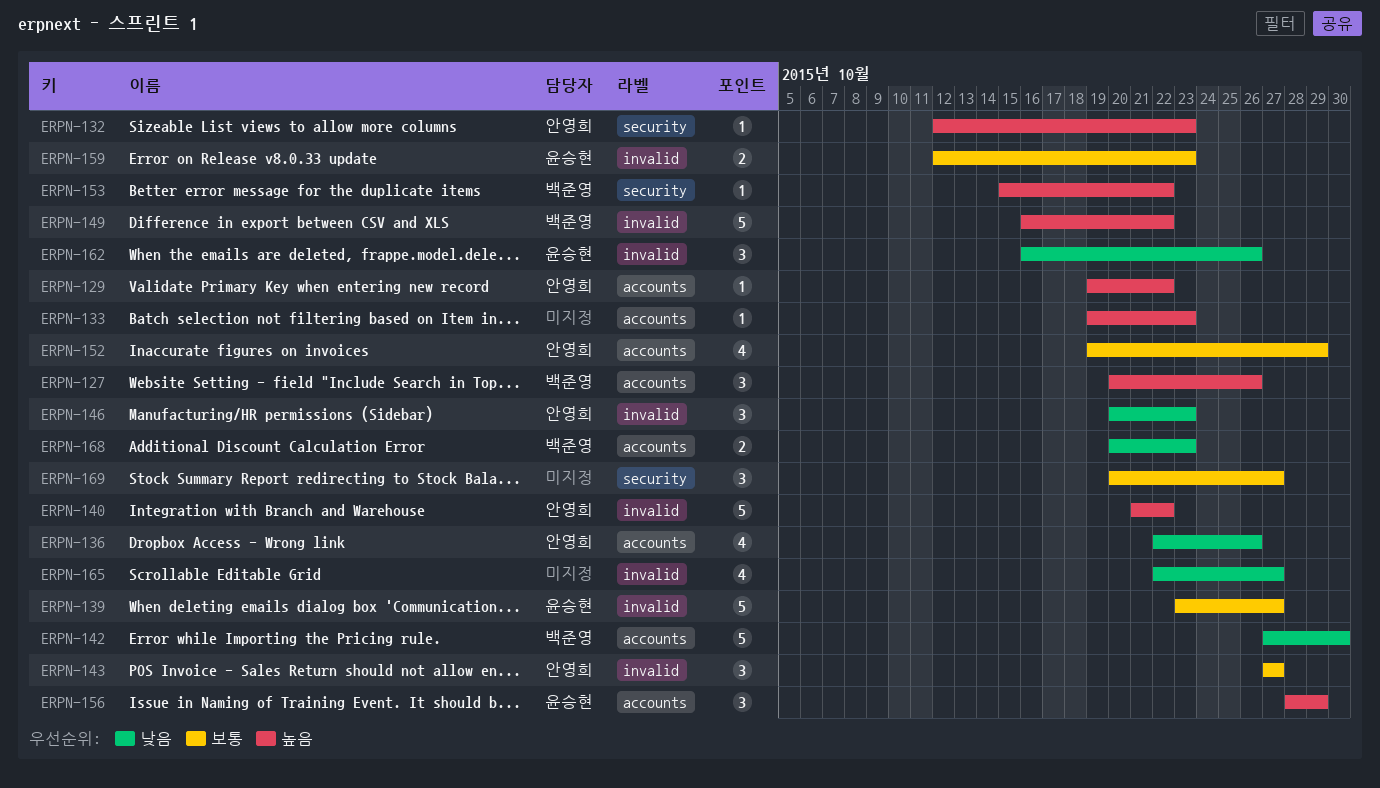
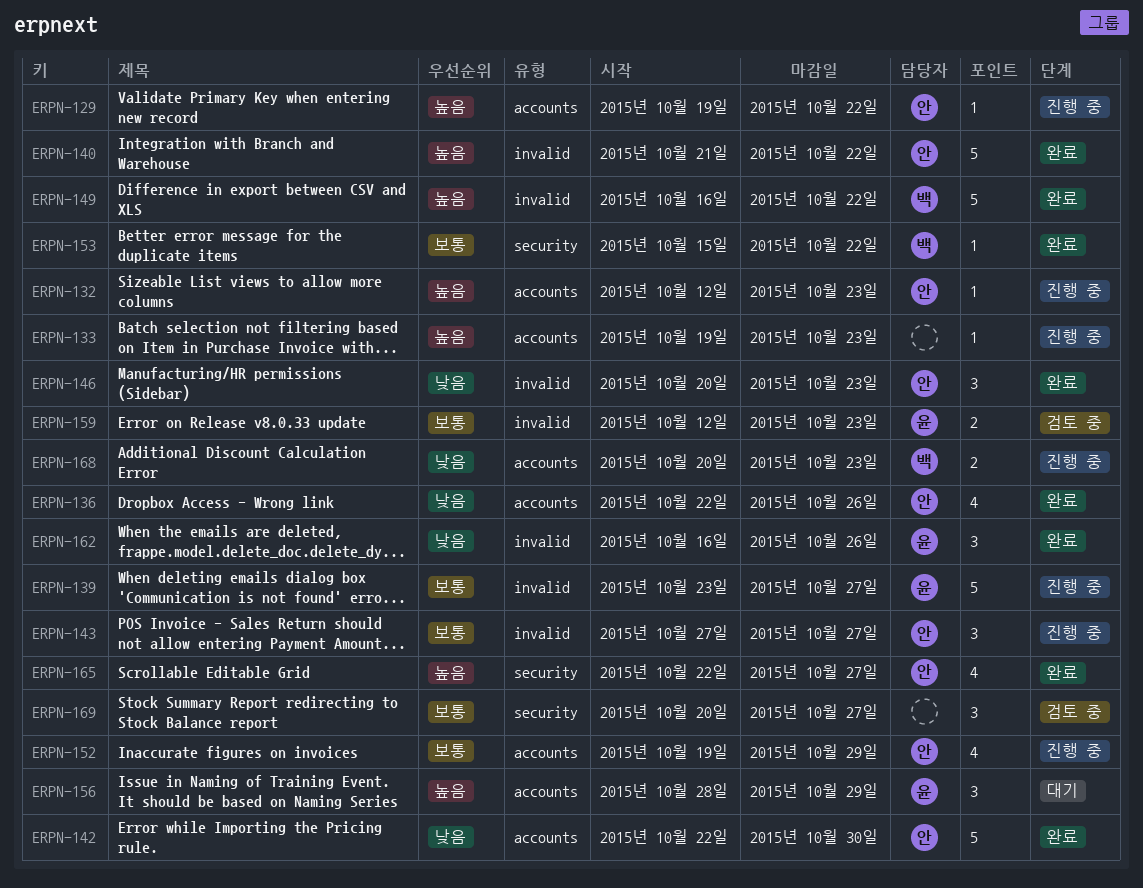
ERPN-127: present -> none
ERPN-132, label: security -> accounts
ERPN-142, owner: 백준영 -> 안영희
ERPN-142, start: Oct 27 -> Oct 22
ERPN-153, priority: 높음 -> 보통
ERPN-165, owner: none -> 안영희
ERPN-165, priority: 낮음 -> 높음
ERPN-165, label: invalid -> security

